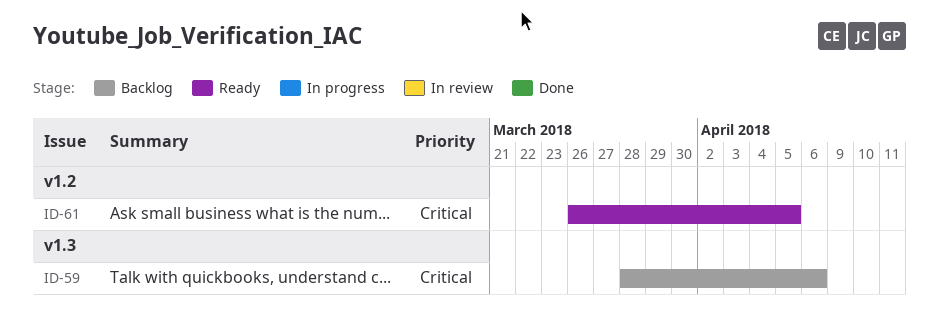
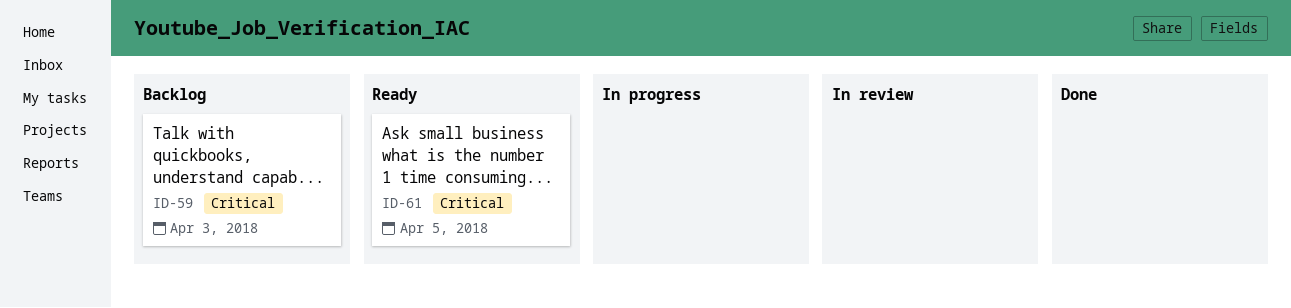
ID-59, due: Apr 6 -> Apr 3

